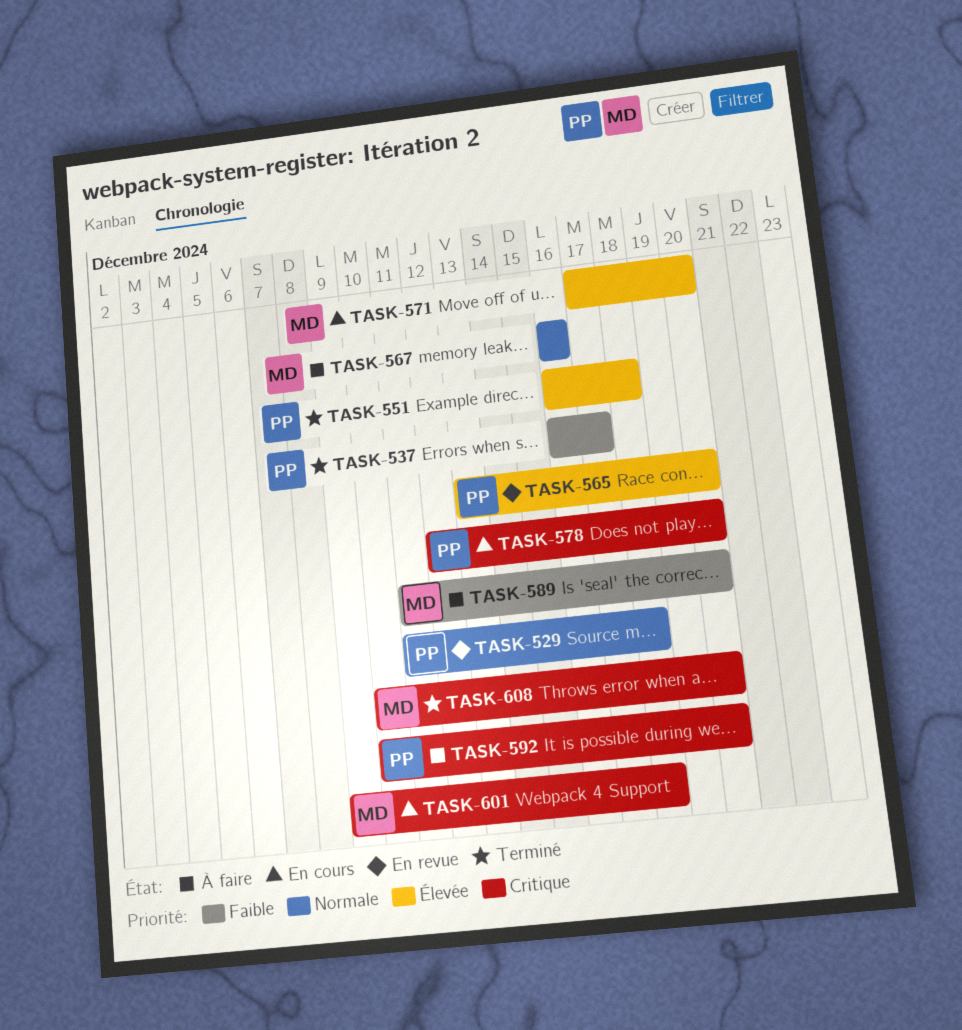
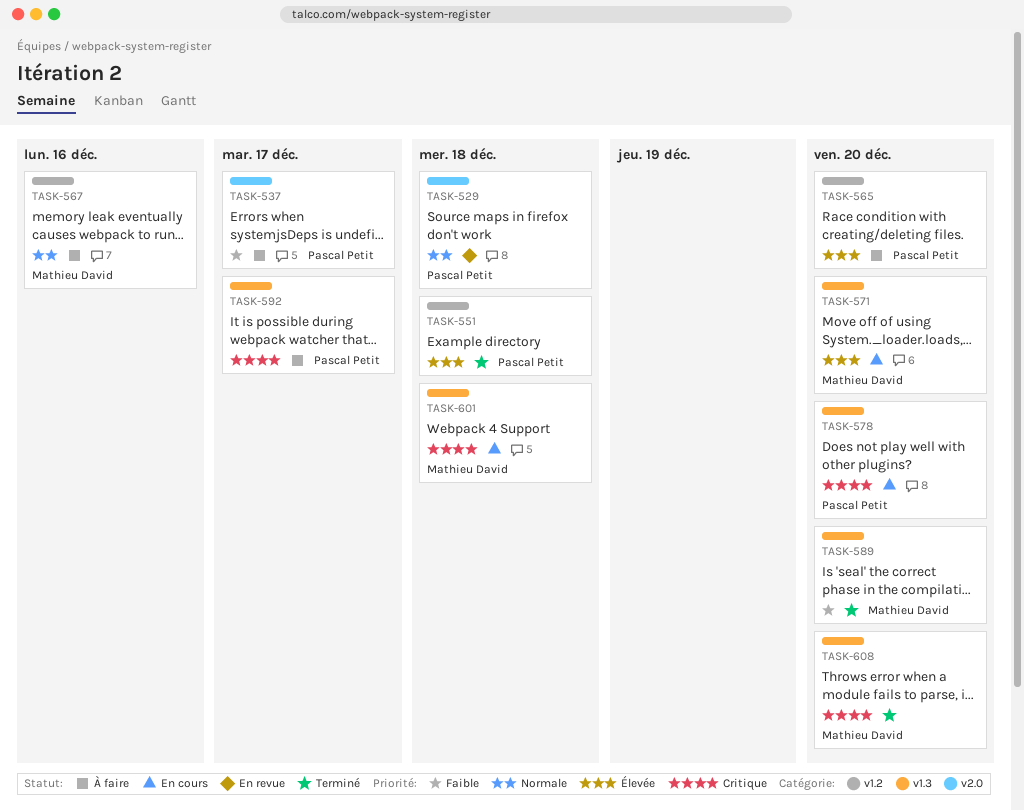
TASK-537, status: Terminé -> À faire
TASK-565, status: En revue -> À faire
TASK-589, status: À faire -> Terminé
TASK-592, due: Dec 20 -> Dec 17

